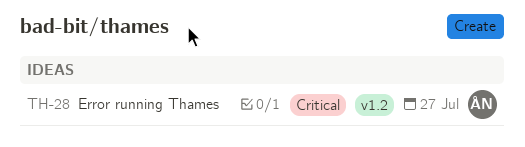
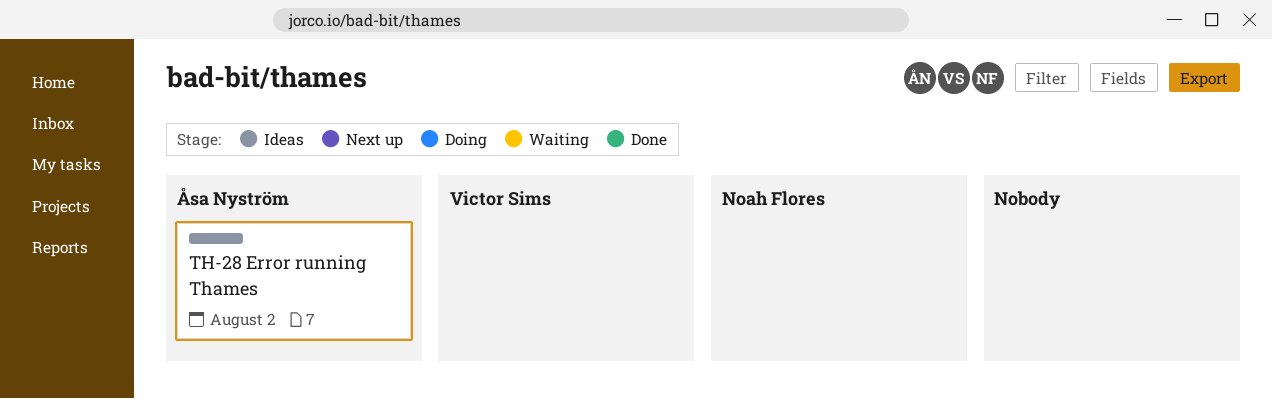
TH-28, due: Jul 27 -> Aug 2

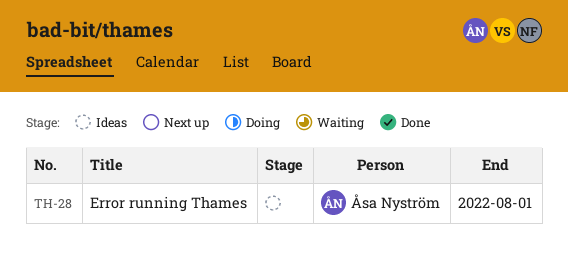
TH-28, due: Aug 2 -> Aug 1

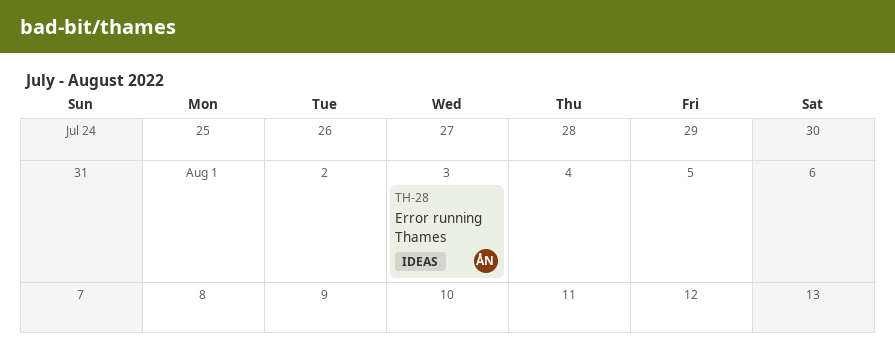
TH-28, due: Aug 1 -> Aug 3

